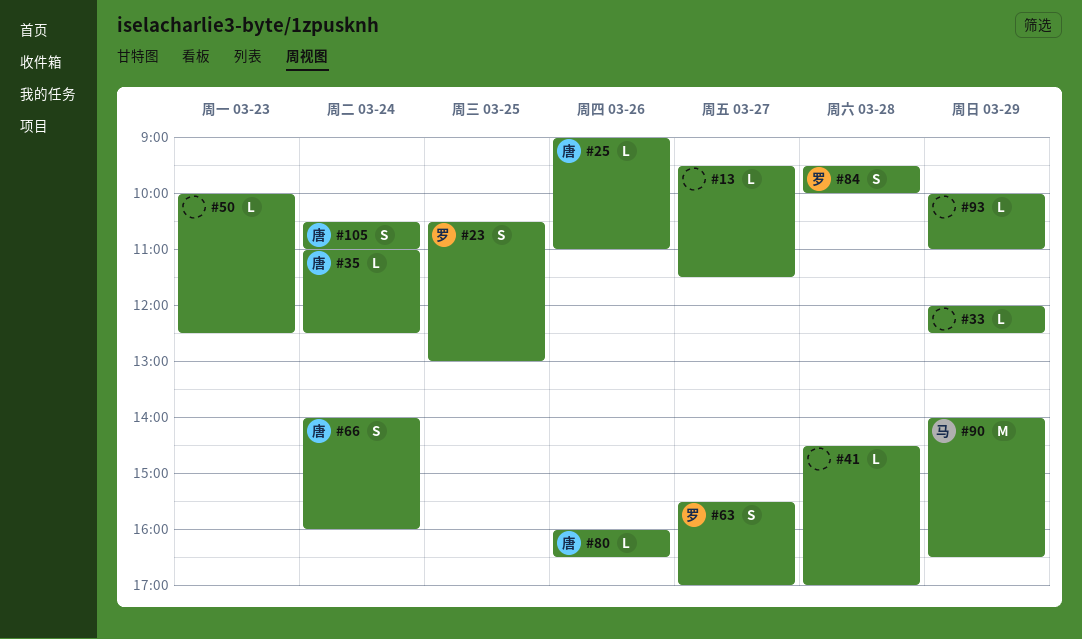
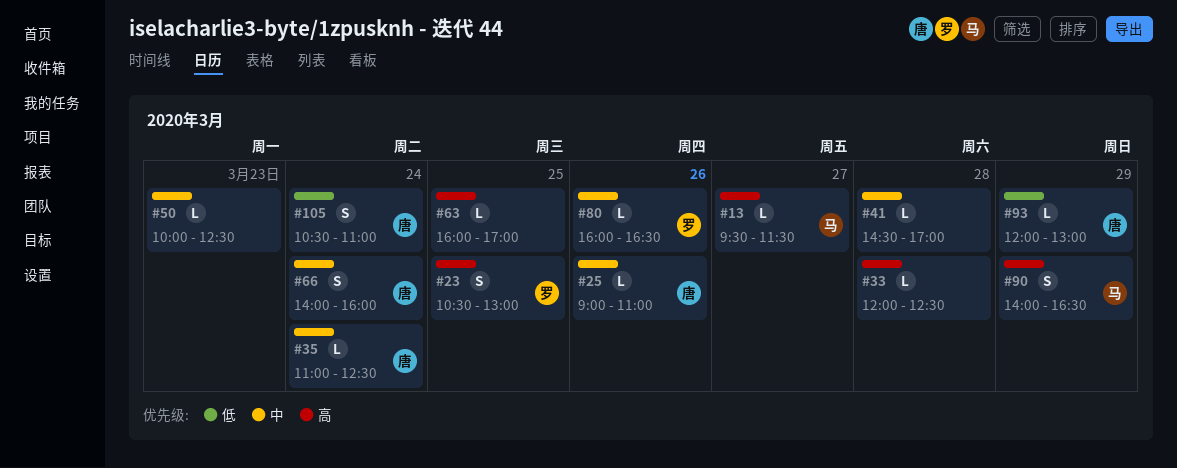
#13, owner: none -> 马
#33, day: Mar 29 -> Mar 28
#63, owner: 罗 -> none
#63, estimate: S -> L
#63, day: Mar 27 -> Mar 25
#63, begins: 15:30 -> 16:00
#80, owner: 唐 -> 罗
#84: present -> none
#90, estimate: M -> S
#93, owner: none -> 唐
#93, begins: 10:00 -> 12:00
#93, ends: 11:00 -> 13:00

